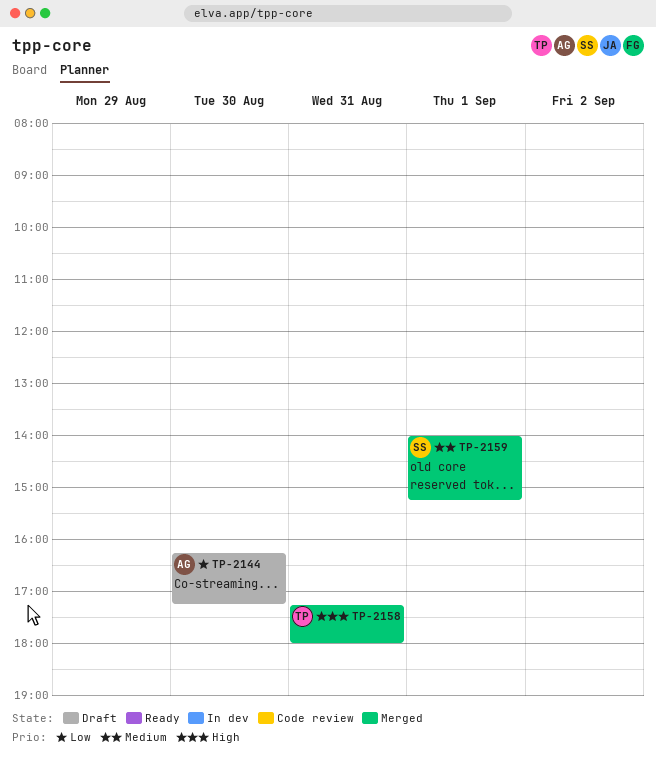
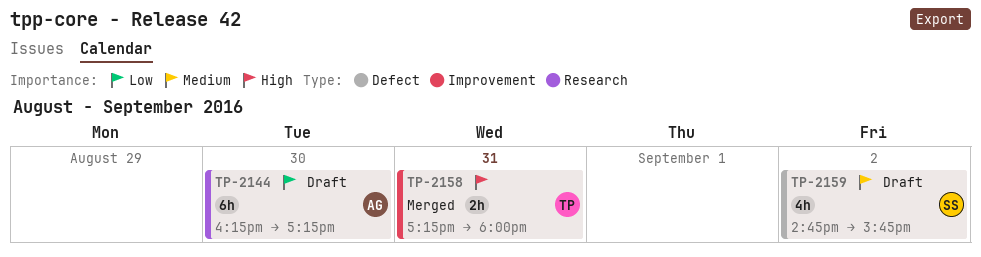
TP-2159, status: Merged -> Draft
TP-2159, day: Sep 1 -> Sep 2
TP-2159, begins: 14:00 -> 14:45
TP-2159, ends: 15:15 -> 15:45

